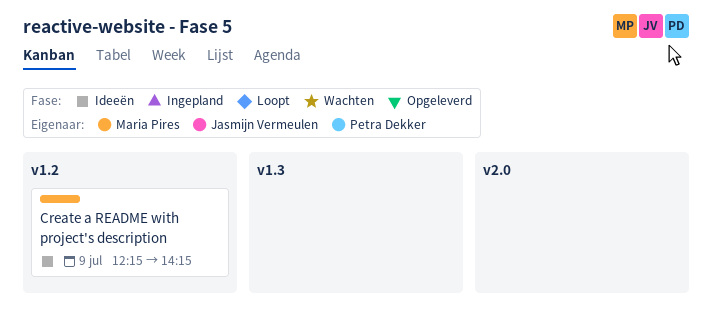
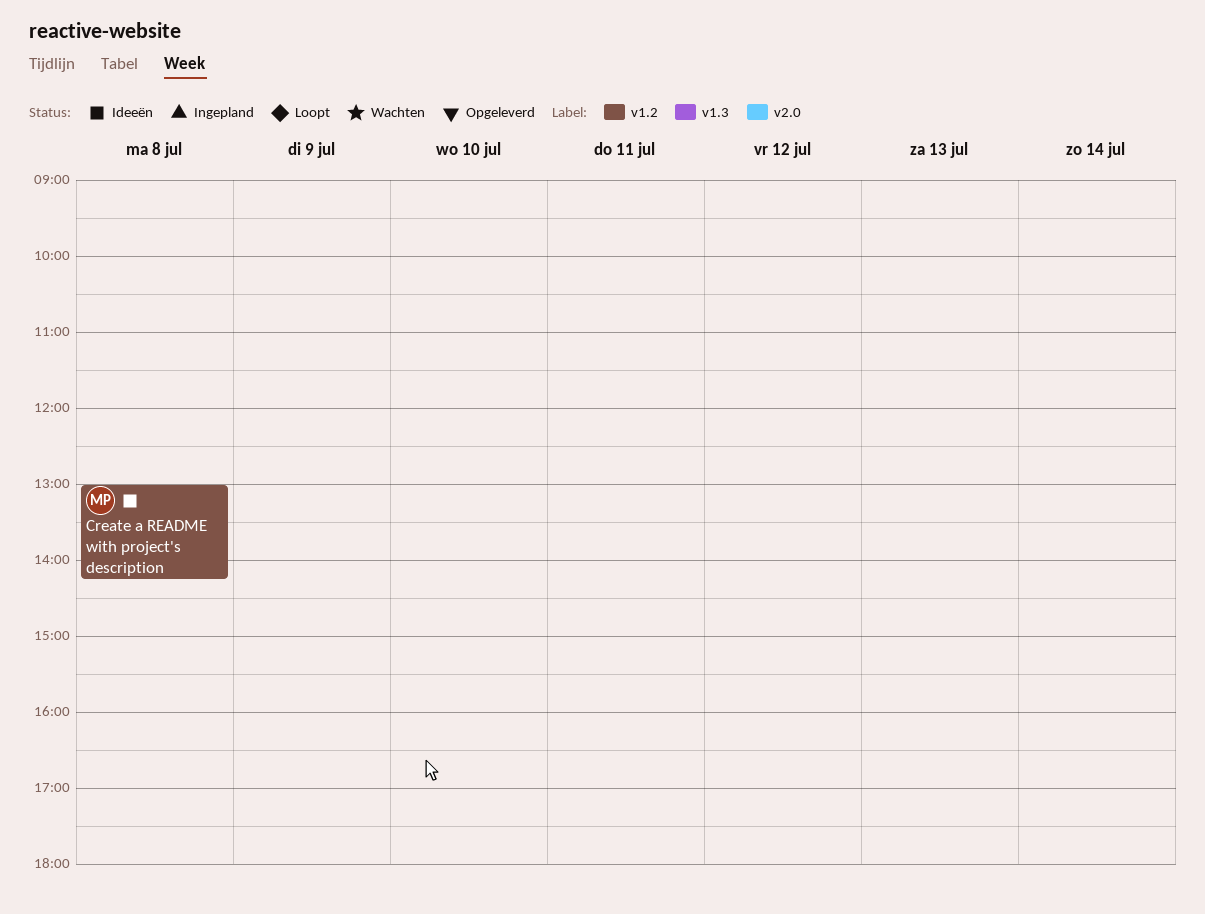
Create a README with project's description, day: Jul 9 -> Jul 8
Create a README with project's description, begins: 12:15 -> 13:00

